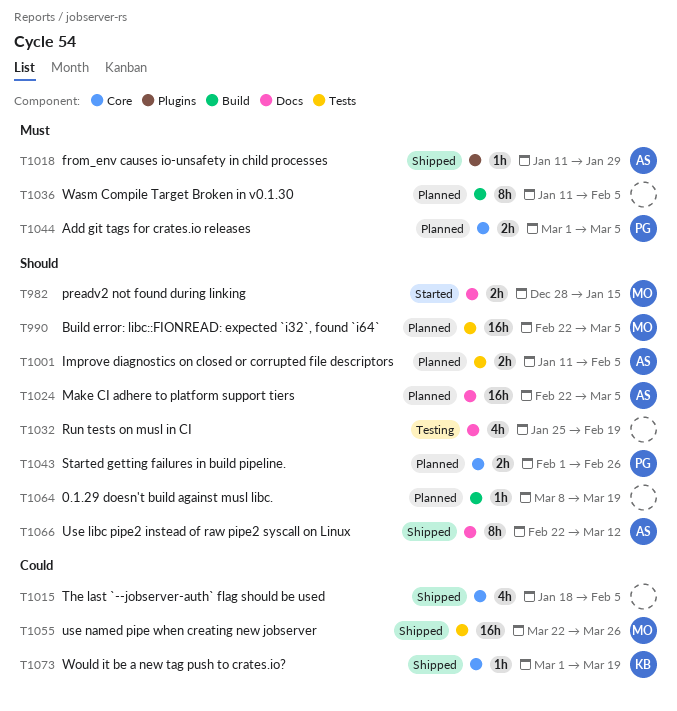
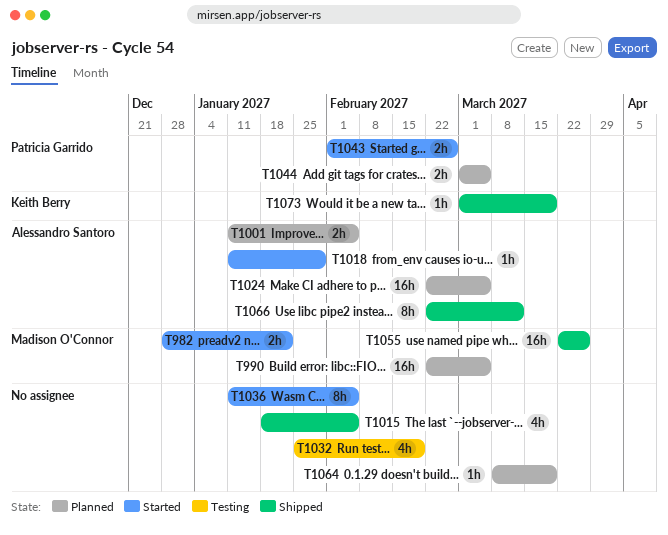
T982, due: Jan 15 -> Jan 22
T1018, status: Shipped -> Started
T1036, status: Planned -> Started
T1043, status: Planned -> Started

